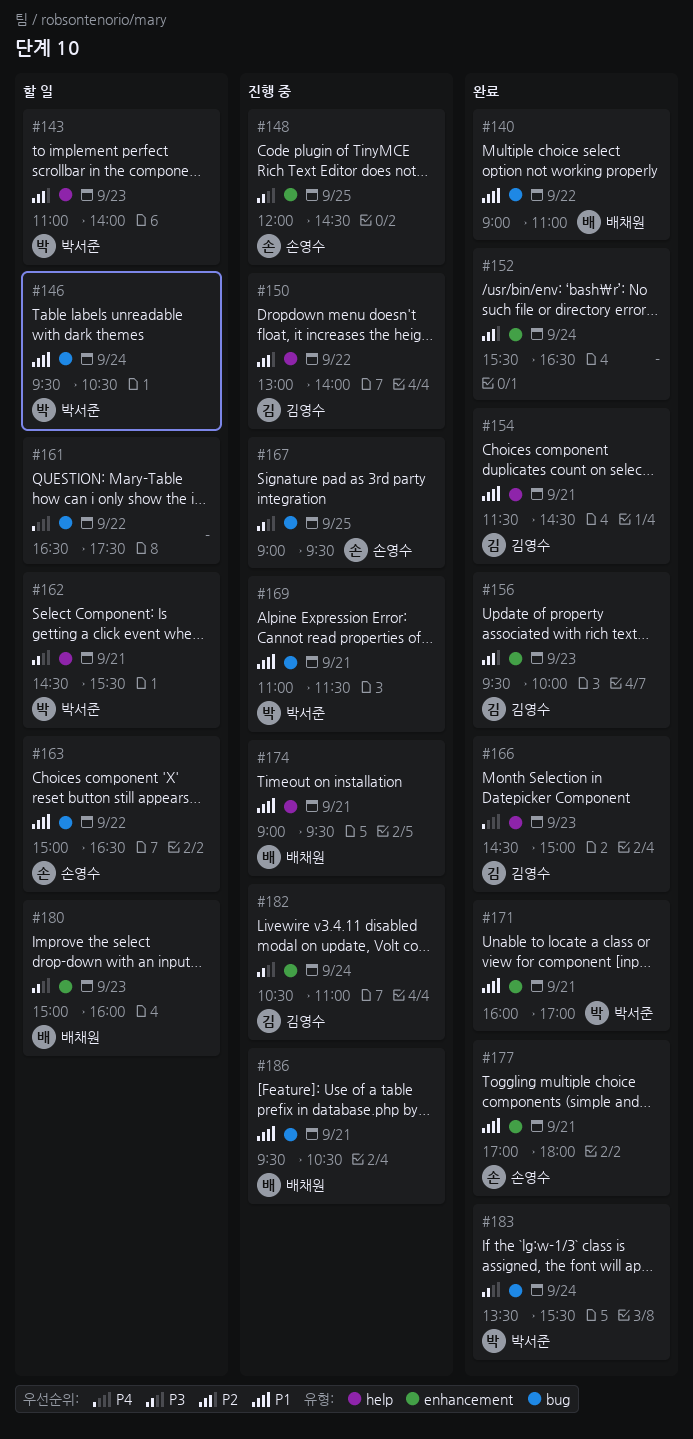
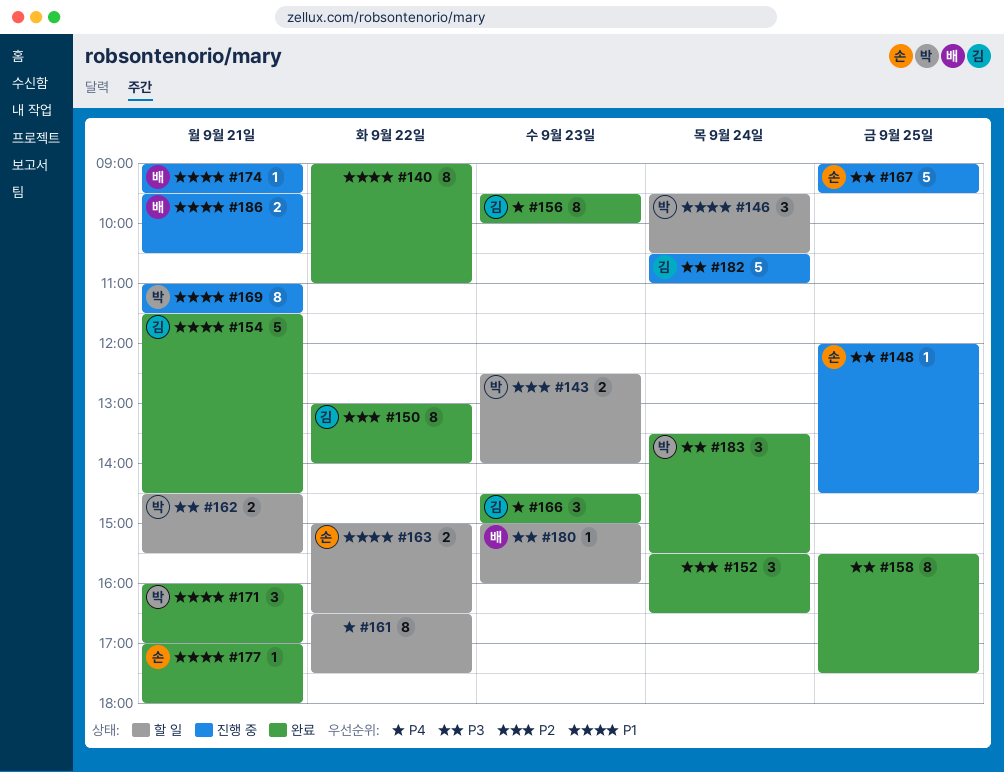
#140, owner: 배채원 -> none
#143, begins: 11:00 -> 12:30
#150, status: 진행 중 -> 완료
#156, priority: P2 -> P4
#158: none -> present

